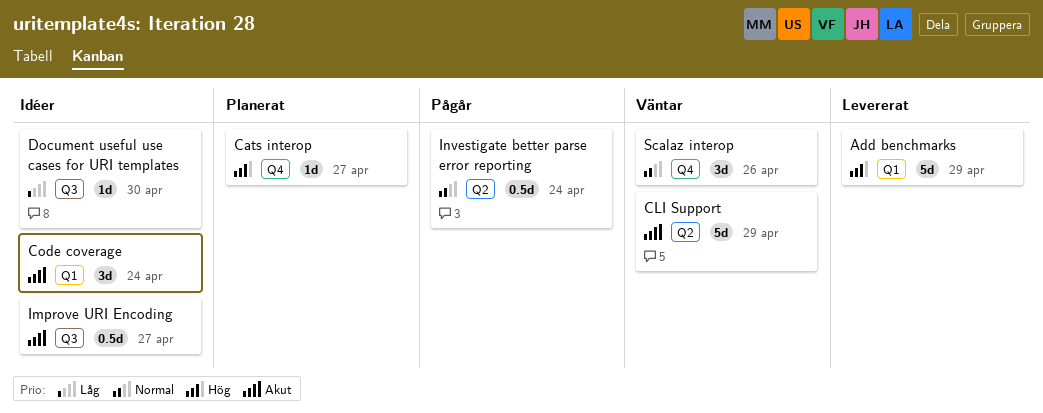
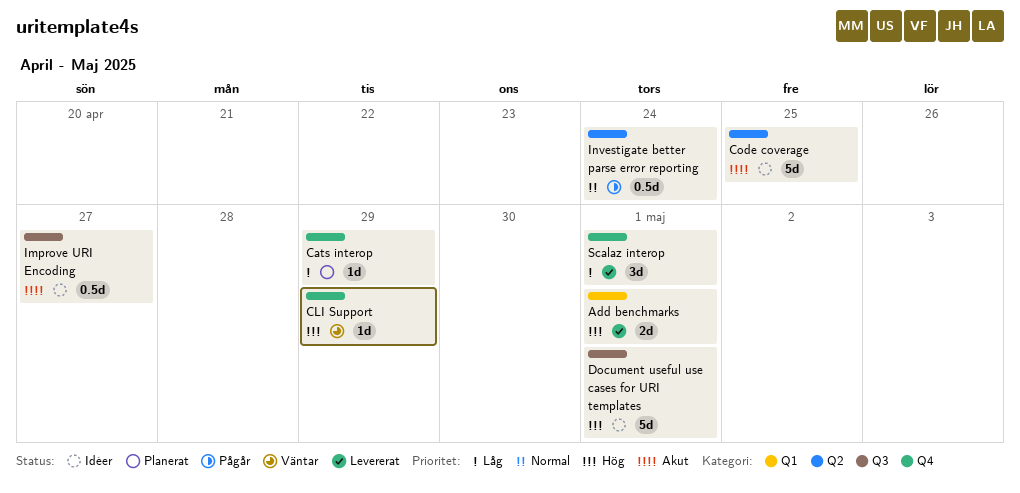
Add benchmarks, estimate: 5d -> 2d
Add benchmarks, due: Apr 29 -> May 1
Cats interop, priority: Hög -> Låg
Cats interop, due: Apr 27 -> Apr 29
CLI Support, priority: Akut -> Hög
CLI Support, label: Q2 -> Q4
CLI Support, estimate: 5d -> 1d
Code coverage, label: Q1 -> Q2
Code coverage, estimate: 3d -> 5d
Code coverage, due: Apr 24 -> Apr 25
Document useful use cases for URI templates, priority: Låg -> Hög
Document useful use cases for URI templates, estimate: 1d -> 5d
Document useful use cases for URI templates, due: Apr 30 -> May 1
Scalaz interop, status: Väntar -> Levererat
Scalaz interop, priority: Normal -> Låg
Scalaz interop, due: Apr 26 -> May 1

